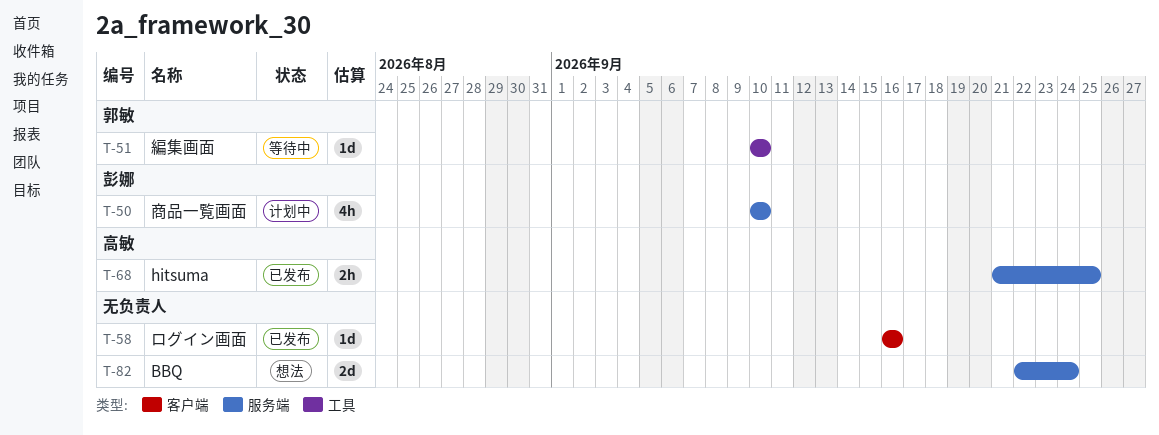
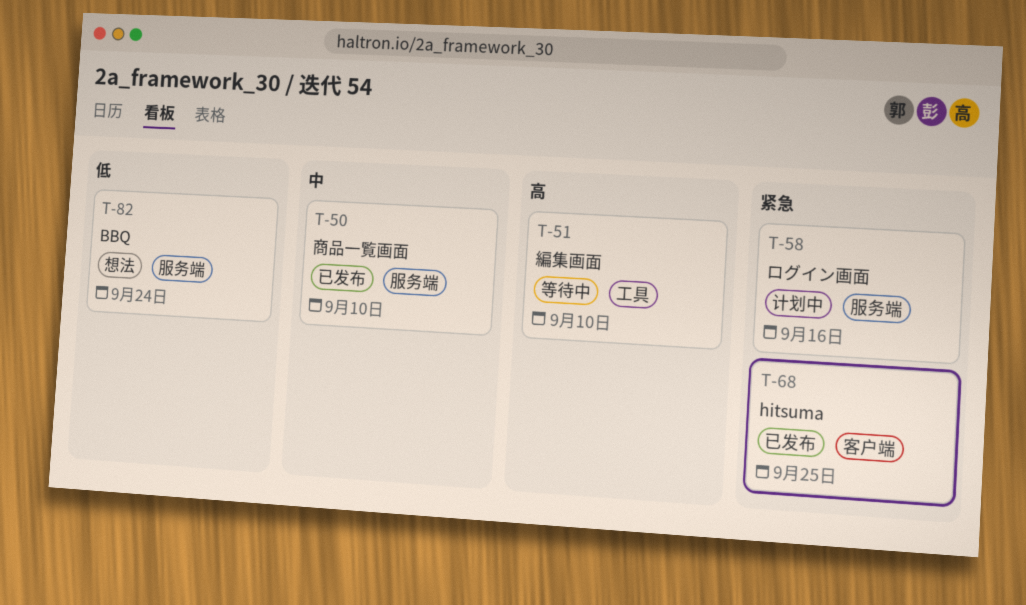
T-50, status: 计划中 -> 已发布
T-58, status: 已发布 -> 计划中
T-58, label: 客户端 -> 服务端
T-68, label: 服务端 -> 客户端

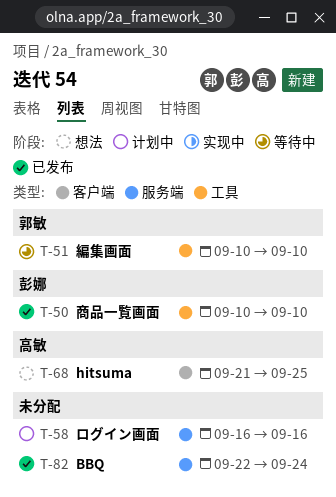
T-50, label: 服务端 -> 工具
T-68, status: 已发布 -> 想法
T-82, status: 想法 -> 已发布

